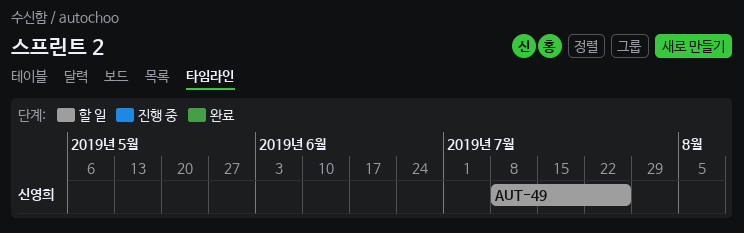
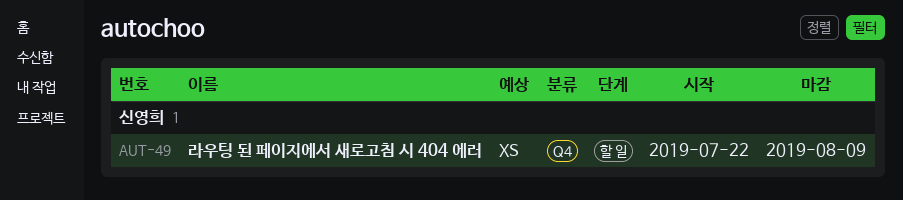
AUT-49, start: Jul 8 -> Jul 22
AUT-49, due: Jul 26 -> Aug 9

